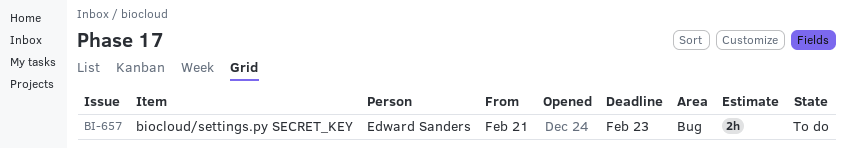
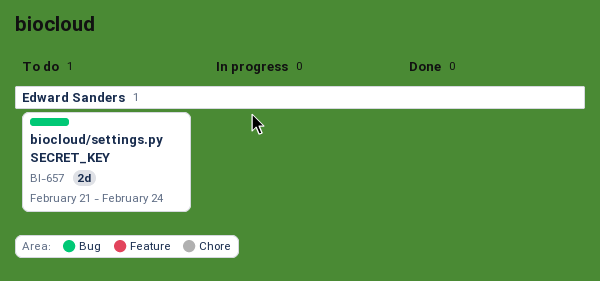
BI-657, estimate: 2h -> 2d
BI-657, due: Feb 23 -> Feb 24

